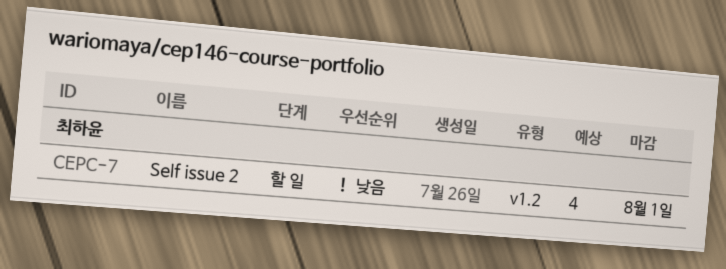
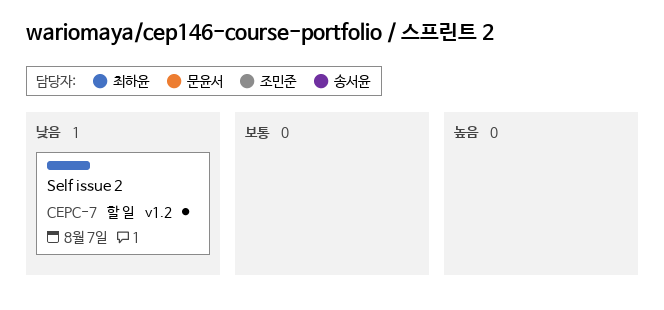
CEPC-7, estimate: 4 -> 1
CEPC-7, due: Aug 1 -> Aug 7

